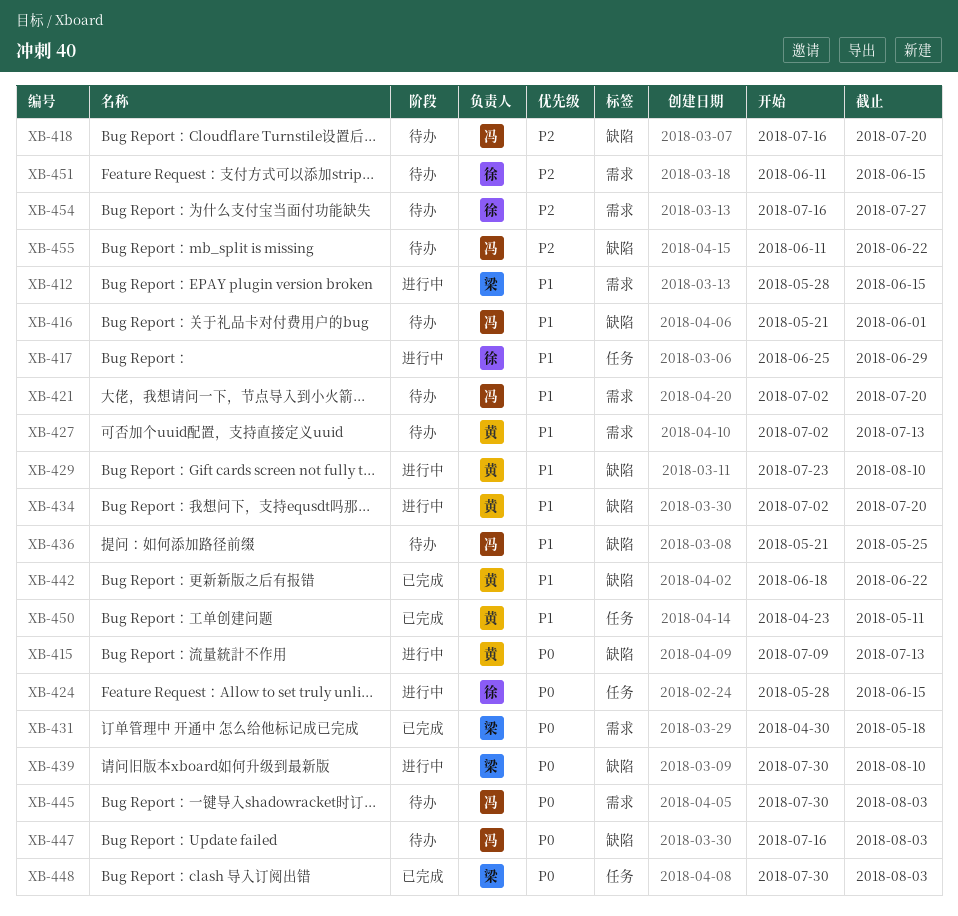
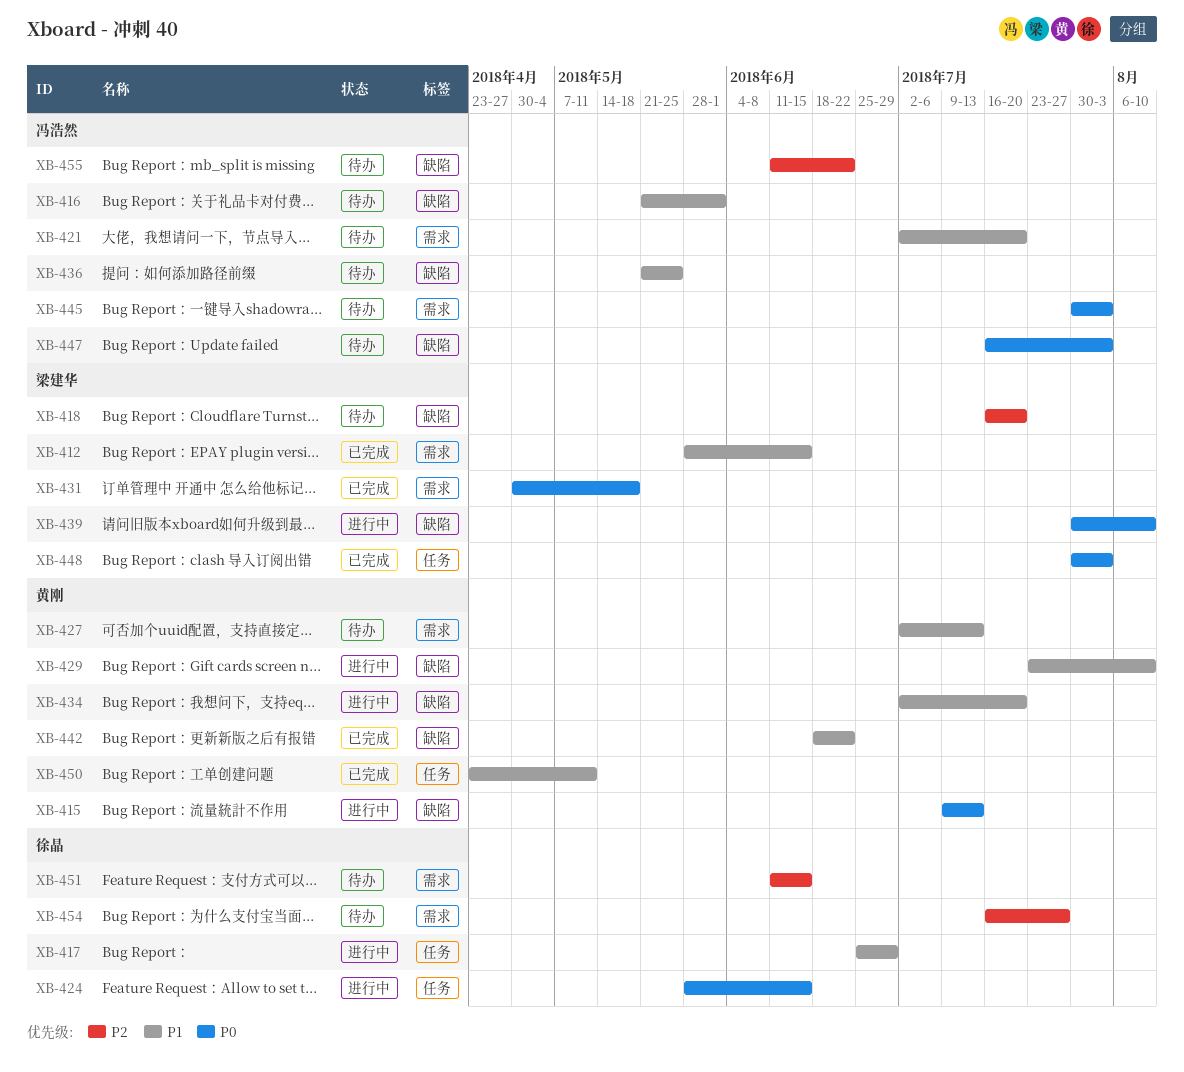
XB-412, status: 进行中 -> 已完成
XB-418, owner: 冯浩然 -> 梁建华

